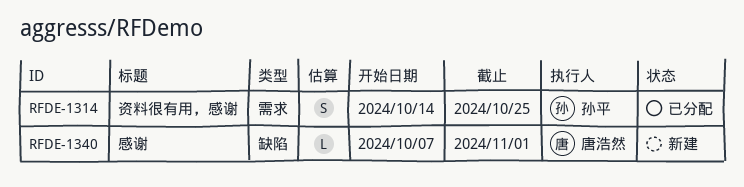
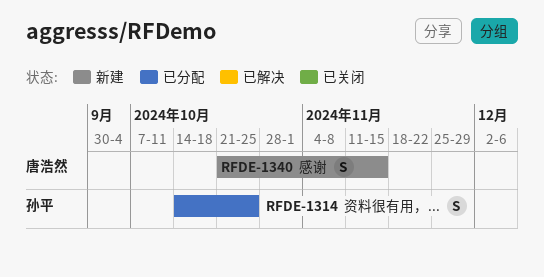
RFDE-1340, estimate: L -> S
RFDE-1340, start: Oct 7 -> Oct 21
RFDE-1340, due: Nov 1 -> Nov 15

